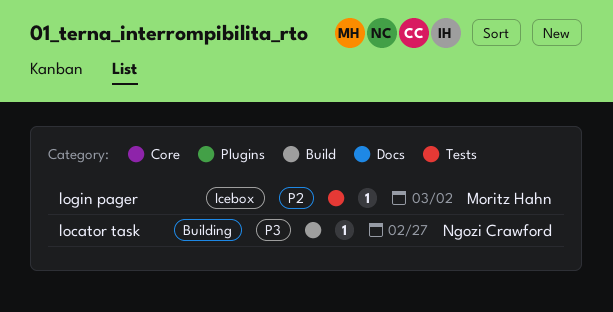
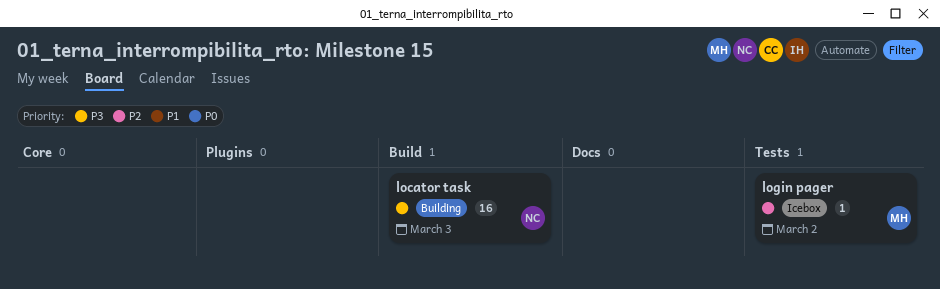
locator task, estimate: 1 -> 16
locator task, due: Feb 27 -> Mar 3

